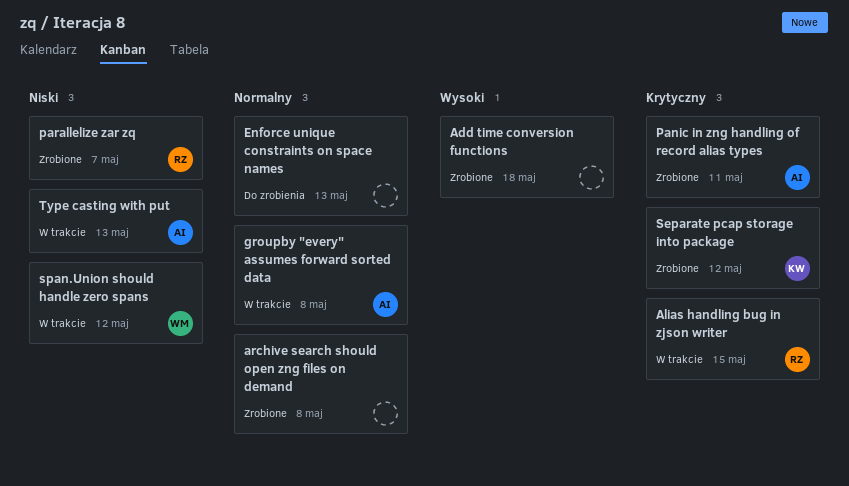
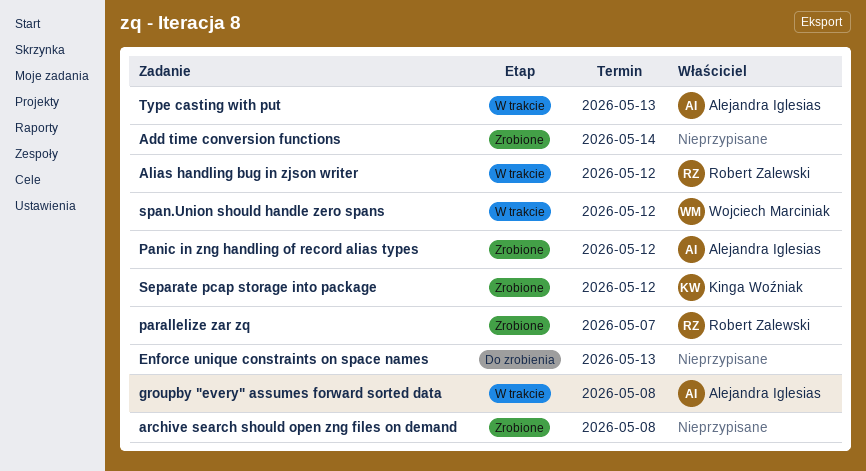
Add time conversion functions, due: May 18 -> May 14
Alias handling bug in zjson writer, due: May 15 -> May 12
Panic in zng handling of record alias types, due: May 11 -> May 12

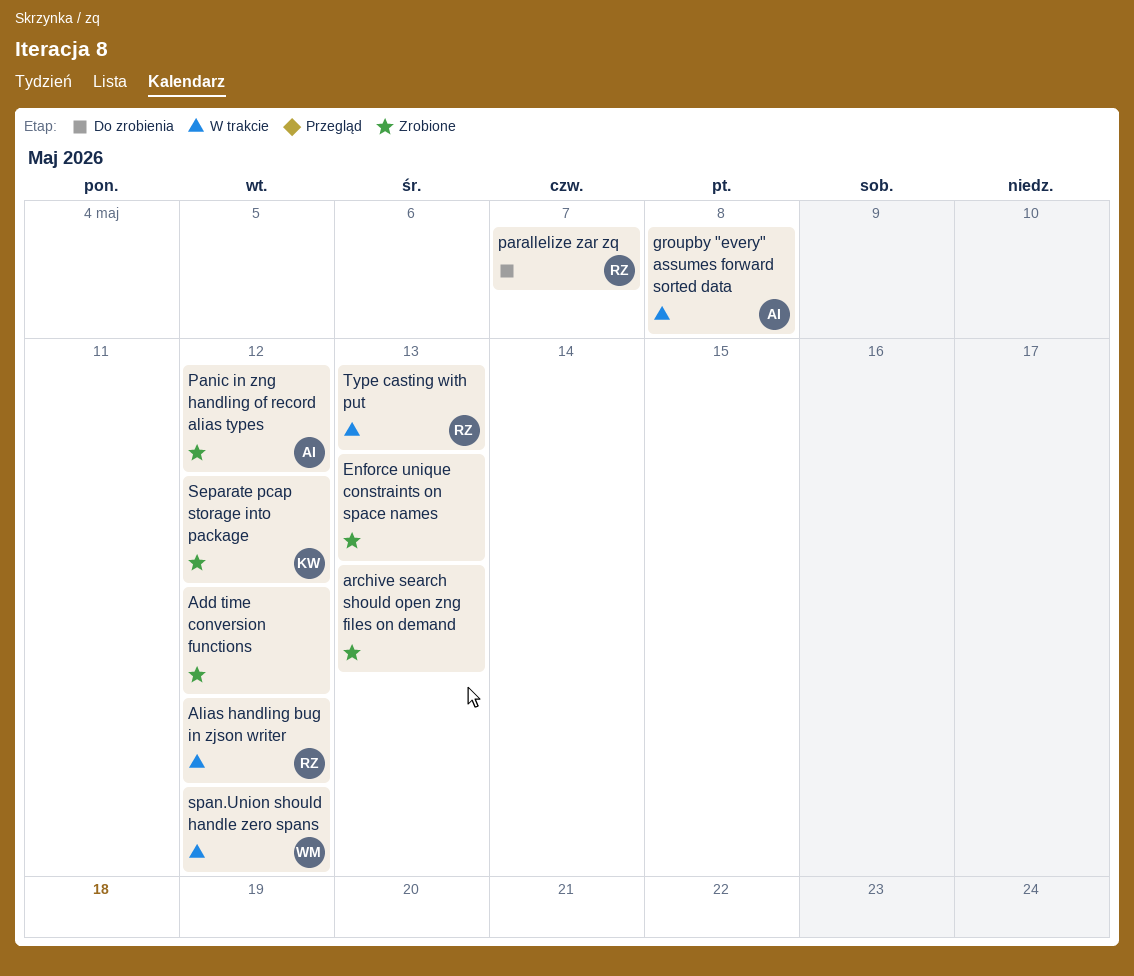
Add time conversion functions, due: May 14 -> May 12
archive search should open zng files on demand, due: May 8 -> May 13
Enforce unique constraints on space names, status: Do zrobienia -> Zrobione
parallelize zar zq, status: Zrobione -> Do zrobienia
Type casting with put, owner: Alejandra Iglesias -> Robert Zalewski

